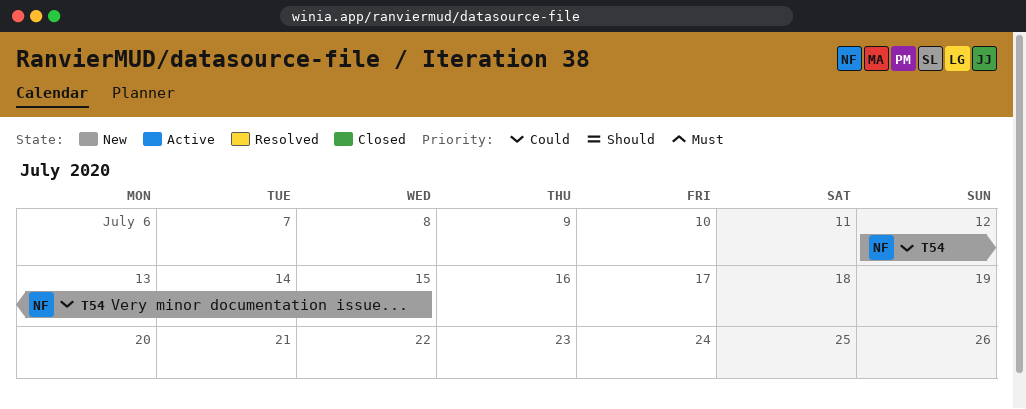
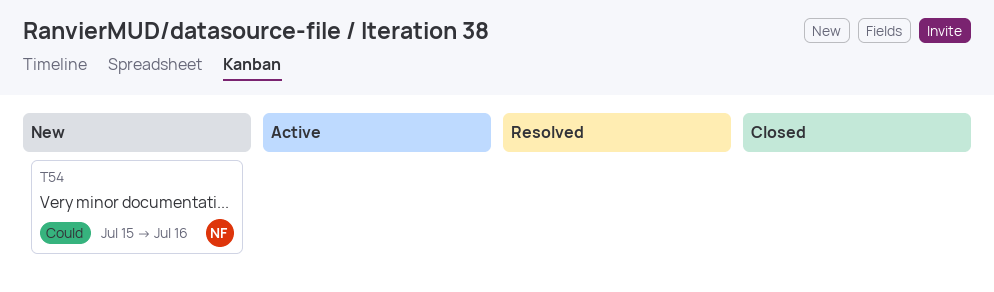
T54, start: Jul 12 -> Jul 15
T54, due: Jul 15 -> Jul 16

